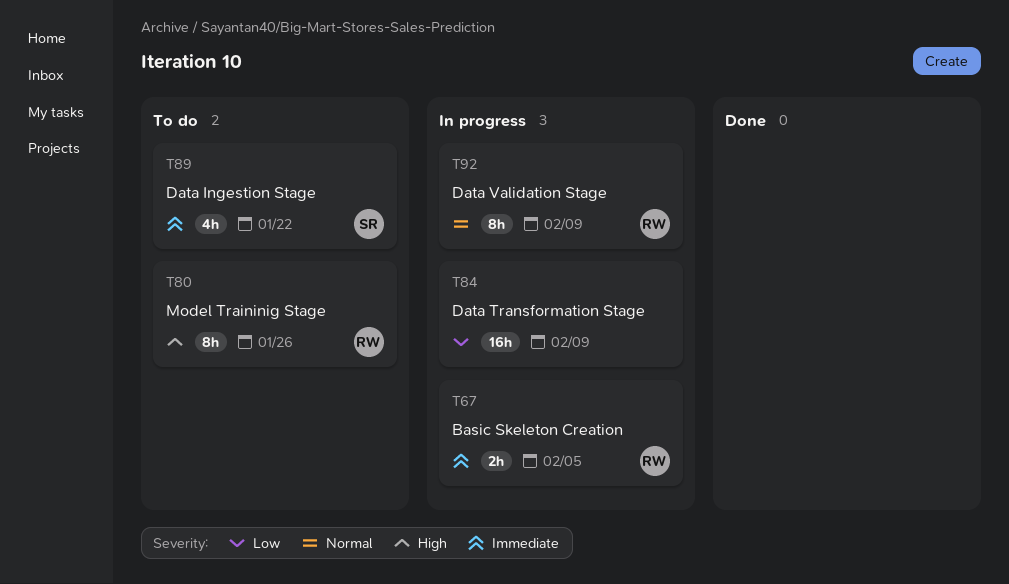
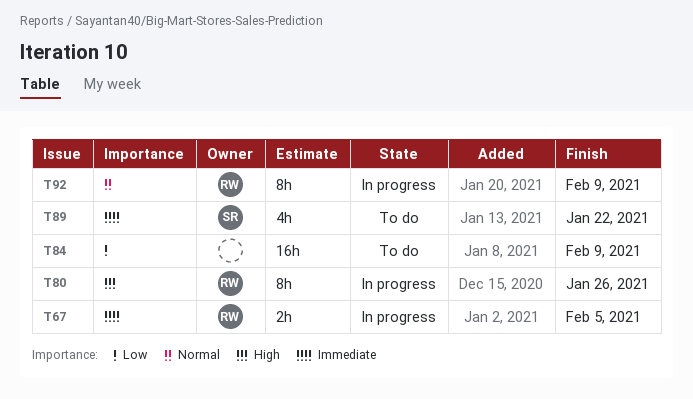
T80, status: To do -> In progress
T84, status: In progress -> To do

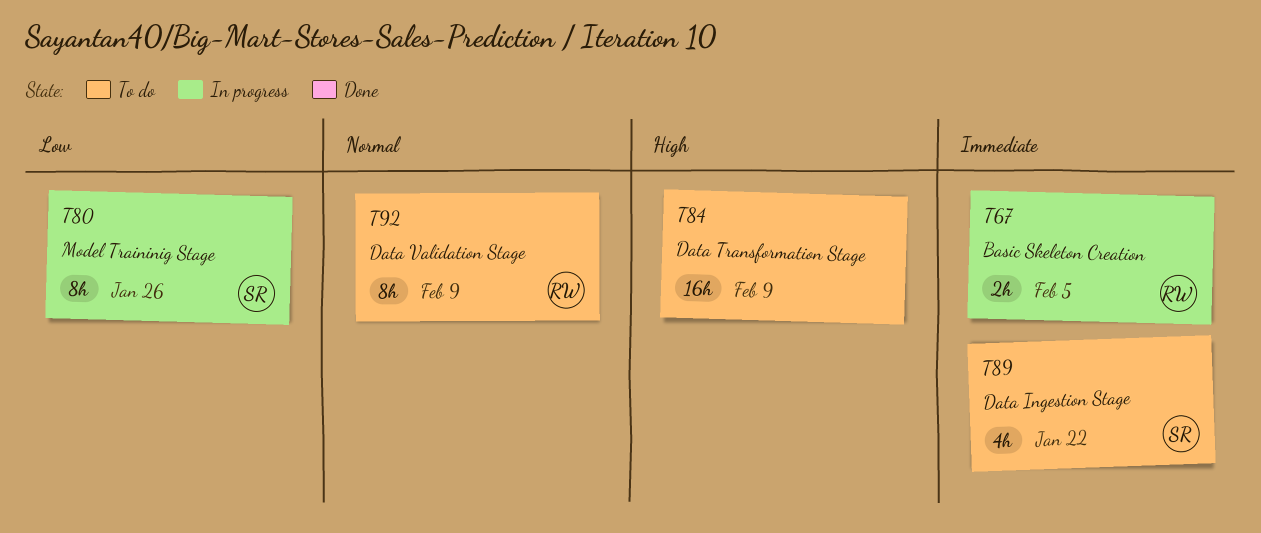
T80, owner: RW -> SR
T80, priority: High -> Low
T84, priority: Low -> High
T92, status: In progress -> To do

